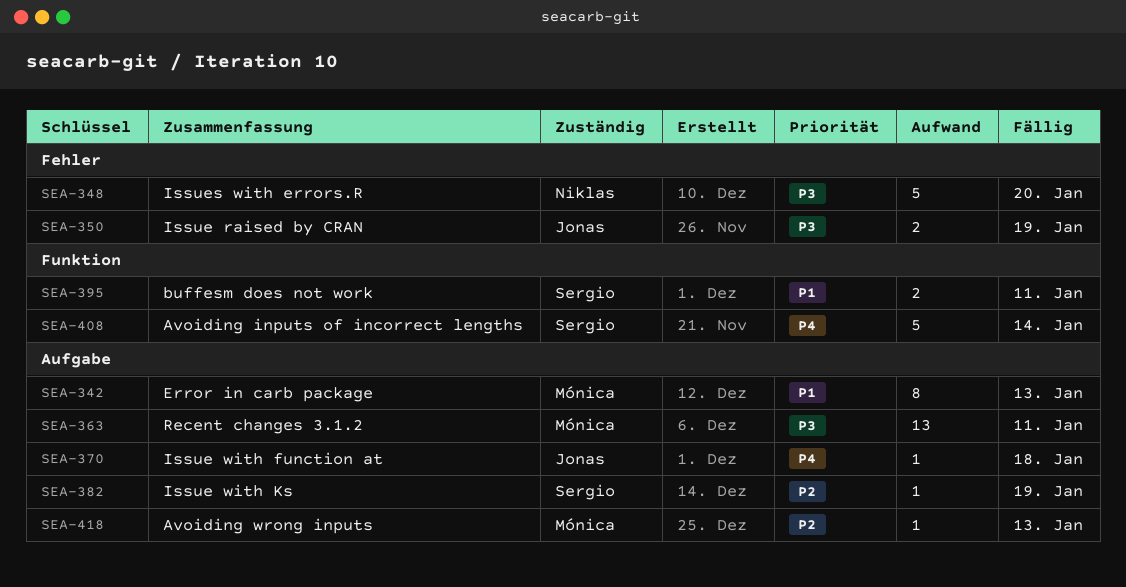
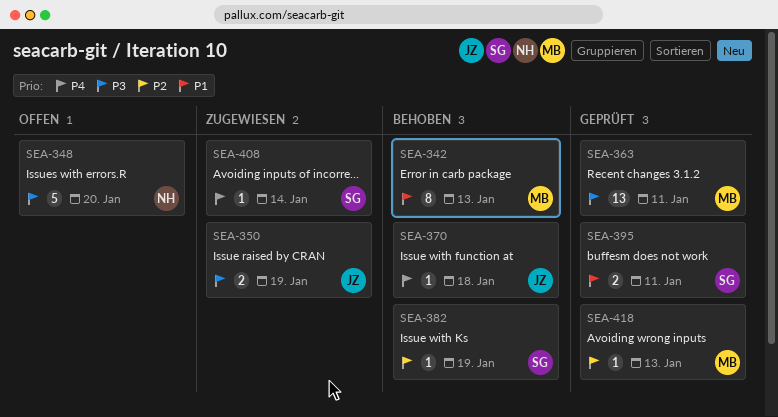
SEA-408, estimate: 5 -> 1

